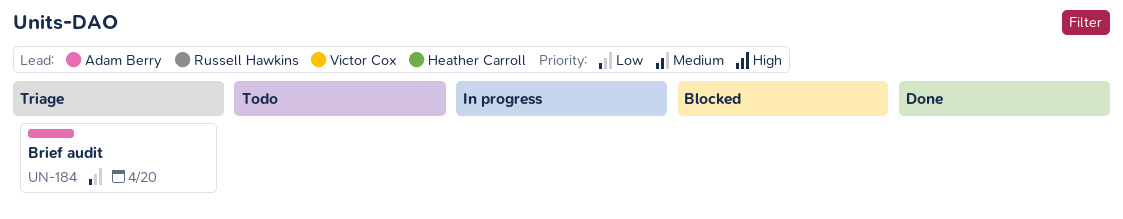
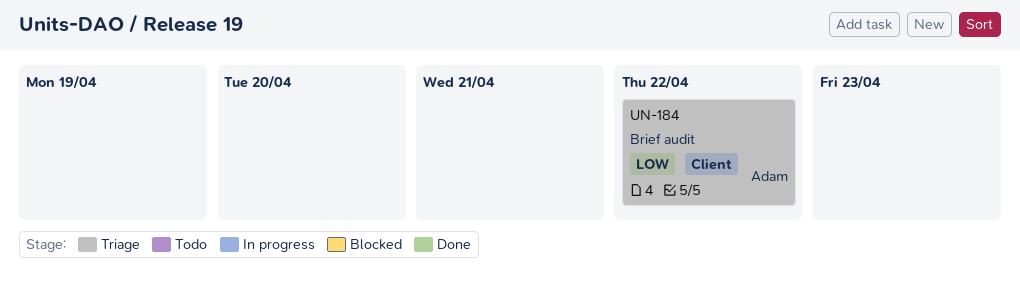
UN-184, due: Apr 20 -> Apr 22

